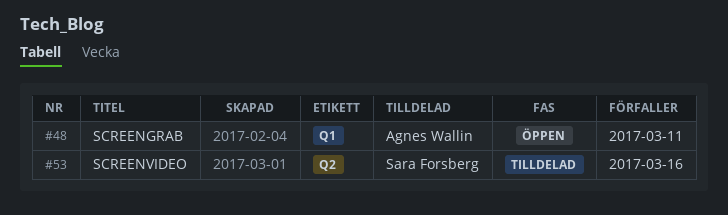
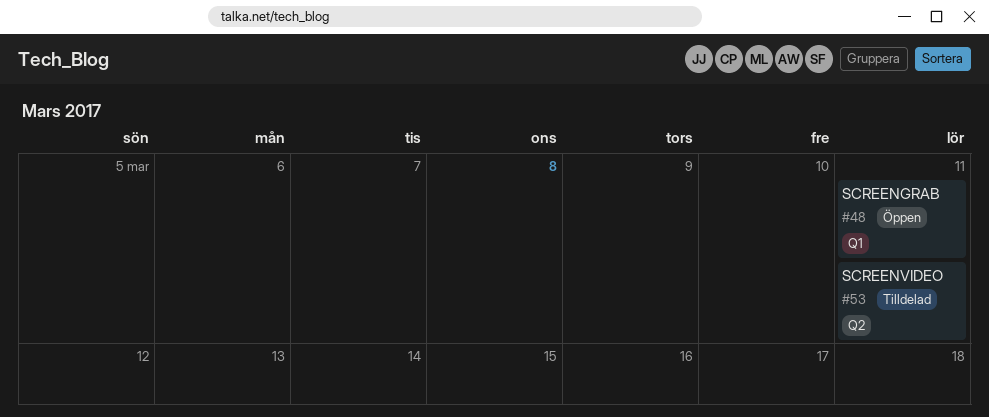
#53, due: Mar 16 -> Mar 11

